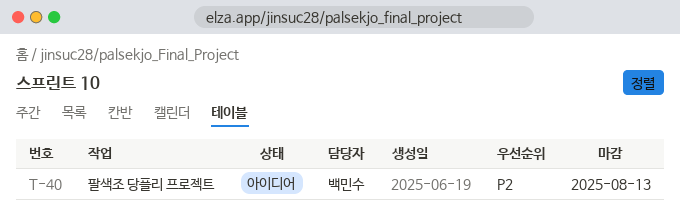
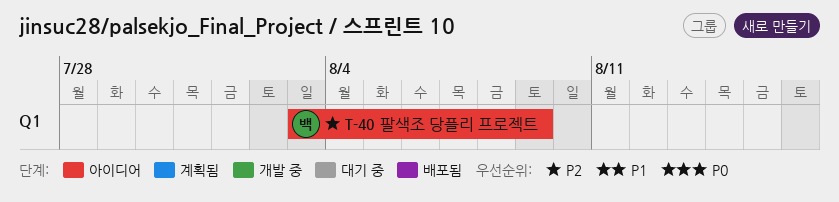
T-40, due: Aug 13 -> Aug 9

